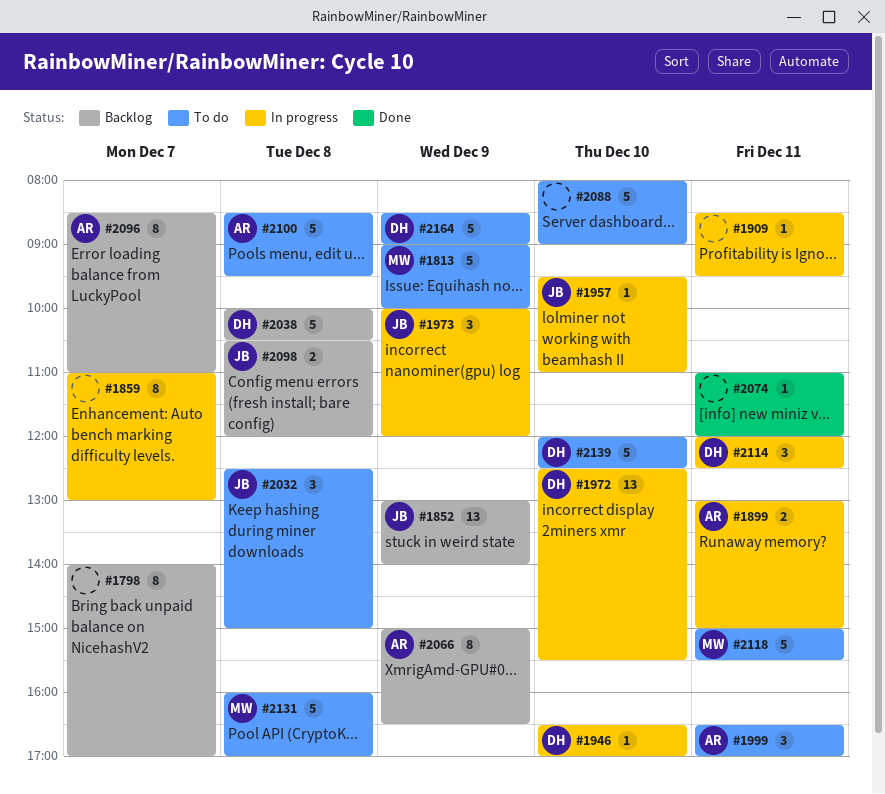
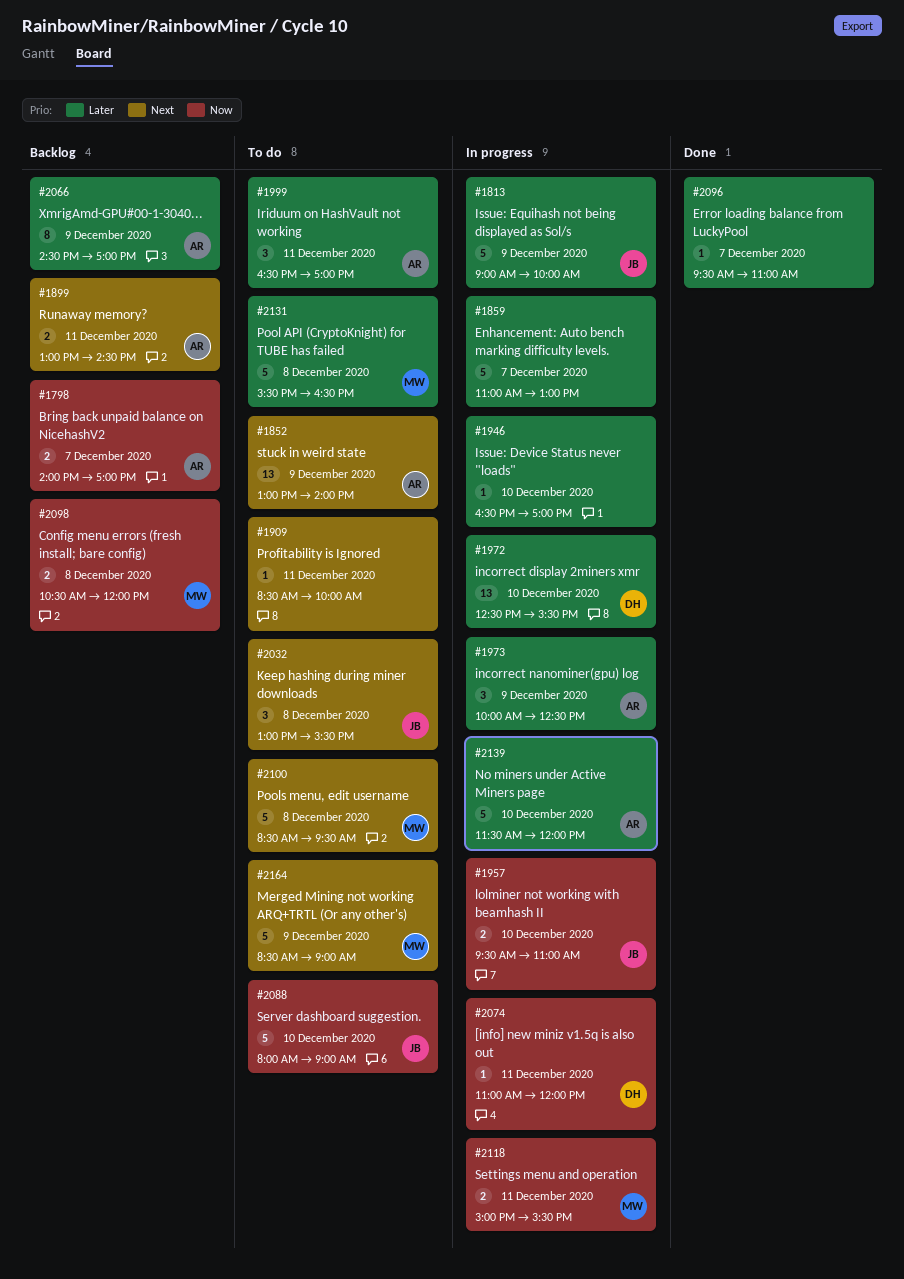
#1798, owner: none -> AR
#1798, estimate: 8 -> 2
#1813, status: To do -> In progress
#1813, owner: MW -> JB
#1852, status: Backlog -> To do
#1852, owner: JB -> AR
#1859, estimate: 8 -> 5
#1899, status: In progress -> Backlog
#1899, ends: 15:00 -> 14:30
#1909, status: In progress -> To do
#1909, ends: 09:30 -> 10:00
#1946, owner: DH -> none
#1957, estimate: 1 -> 2
#1973, owner: JB -> AR
#1973, ends: 12:00 -> 12:30
#2032, begins: 12:30 -> 13:00
#2032, ends: 15:00 -> 15:30
#2038: present -> none
#2066, begins: 15:00 -> 14:30
#2066, ends: 16:30 -> 17:00
#2074, status: Done -> In progress
#2074, owner: none -> DH
#2088, owner: none -> JB
#2096, status: Backlog -> Done
#2096, owner: AR -> none
#2096, estimate: 8 -> 1
#2096, begins: 08:30 -> 09:30
#2098, owner: JB -> MW
#2100, owner: AR -> MW
#2114: present -> none
#2118, status: To do -> In progress
#2118, estimate: 5 -> 2
#2131, begins: 16:00 -> 15:30
#2131, ends: 17:00 -> 16:30
#2139, status: To do -> In progress
#2139, owner: DH -> AR
#2139, begins: 12:00 -> 11:30
#2139, ends: 12:30 -> 12:00
#2164, owner: DH -> MW

